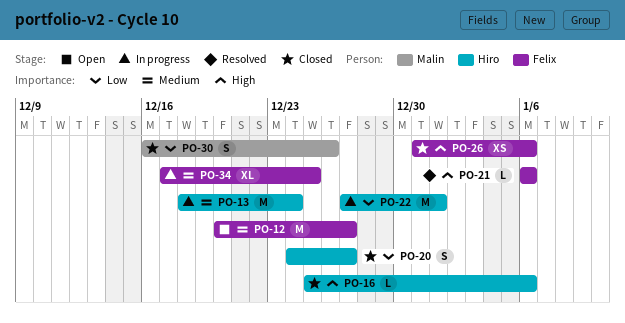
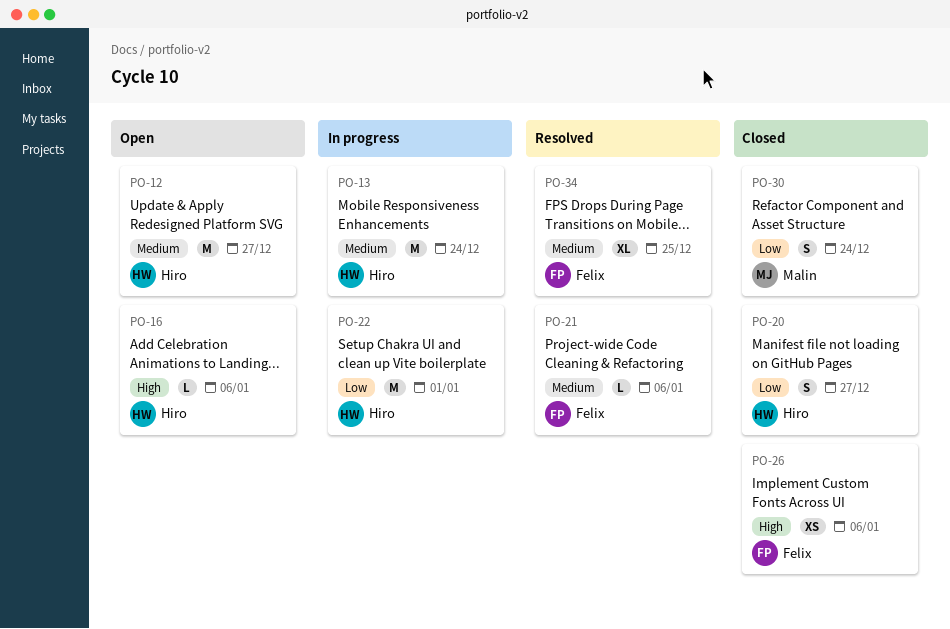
PO-12, owner: Felix -> Hiro
PO-16, status: Closed -> Open
PO-21, priority: High -> Medium
PO-30, due: Dec 26 -> Dec 24
PO-34, status: In progress -> Resolved

